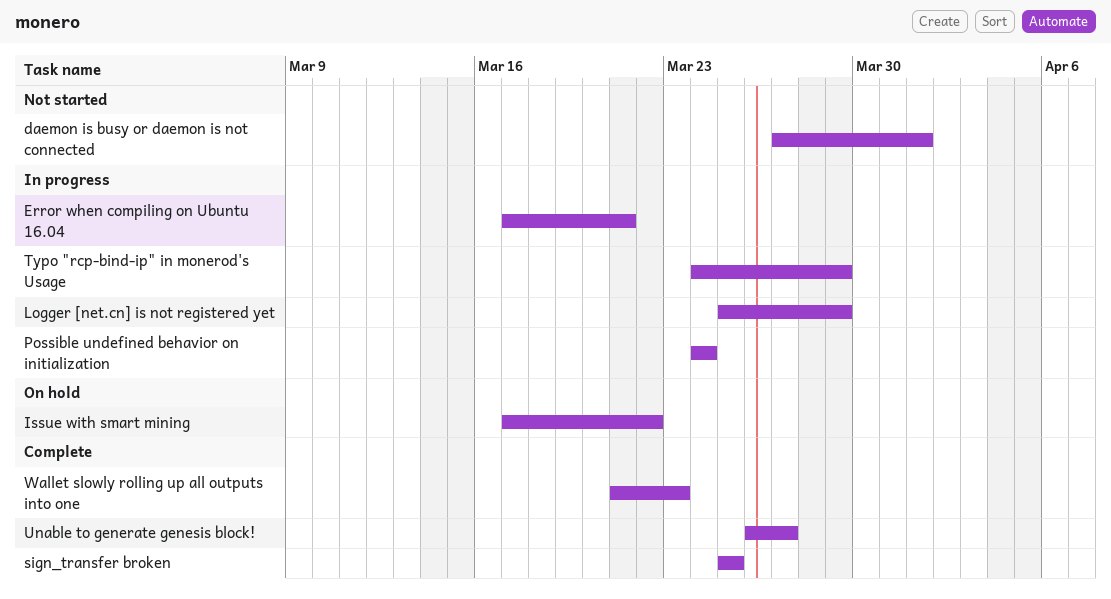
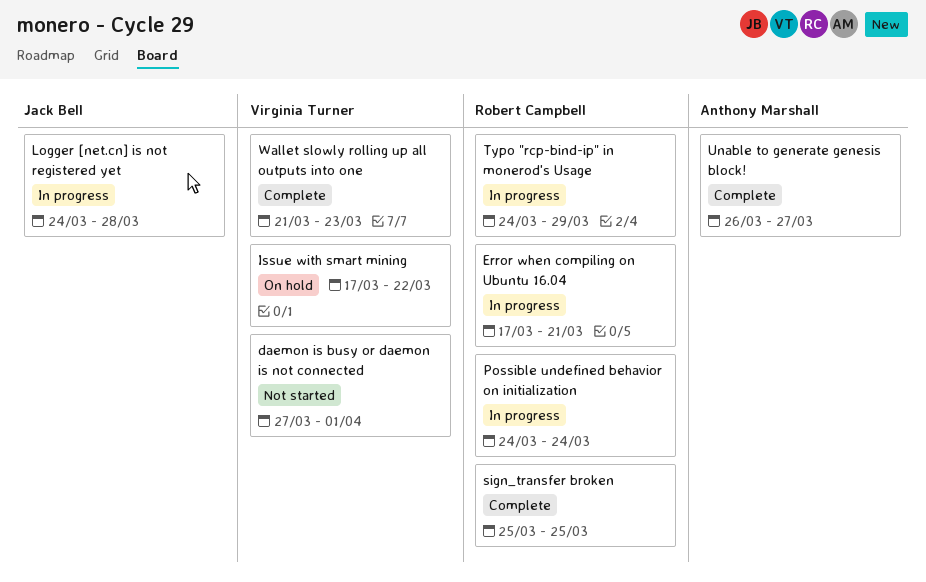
Logger [net.cn] is not registered yet, start: Mar 25 -> Mar 24
Logger [net.cn] is not registered yet, due: Mar 29 -> Mar 28

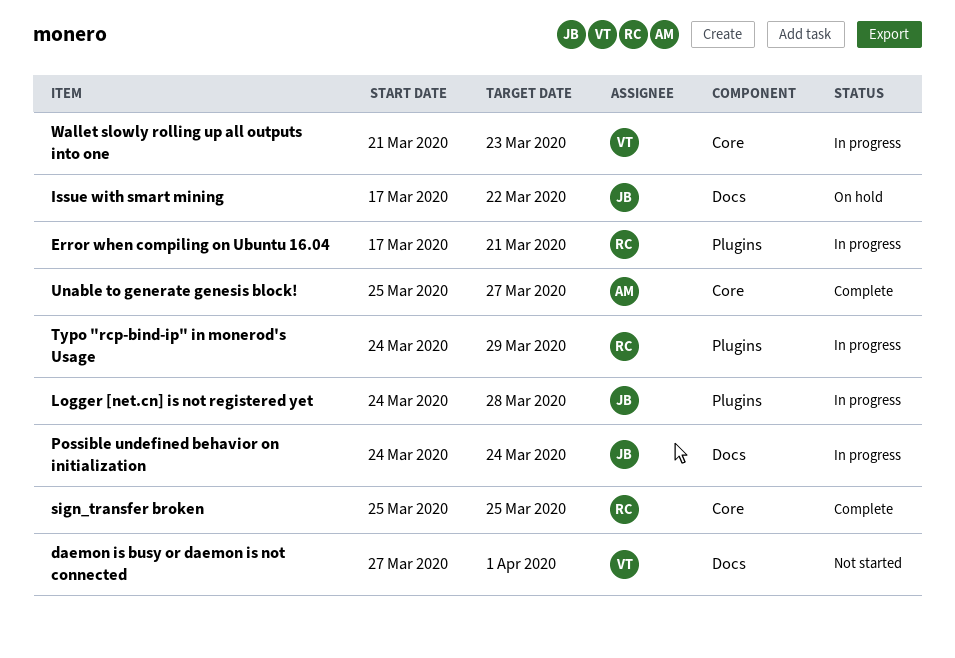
Issue with smart mining, owner: Virginia Turner -> Jack Bell
Possible undefined behavior on initialization, owner: Robert Campbell -> Jack Bell
Unable to generate genesis block!, start: Mar 26 -> Mar 25
Wallet slowly rolling up all outputs into one, status: Complete -> In progress

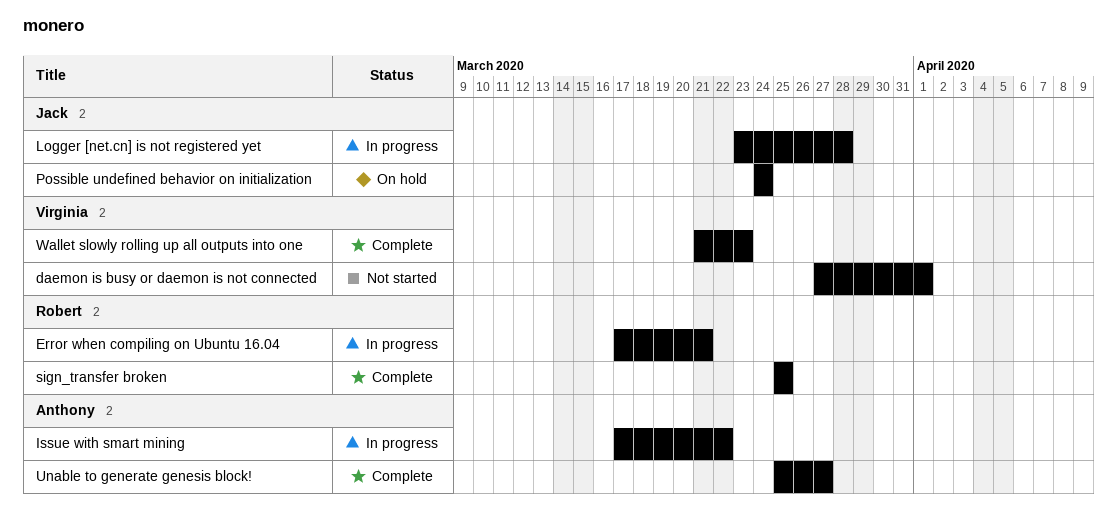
Issue with smart mining, status: On hold -> In progress
Issue with smart mining, owner: Jack -> Anthony
Logger [net.cn] is not registered yet, start: Mar 24 -> Mar 23
Possible undefined behavior on initialization, status: In progress -> On hold
Typo "rcp-bind-ip" in monerod's Usage: present -> none
Wallet slowly rolling up all outputs into one, status: In progress -> Complete

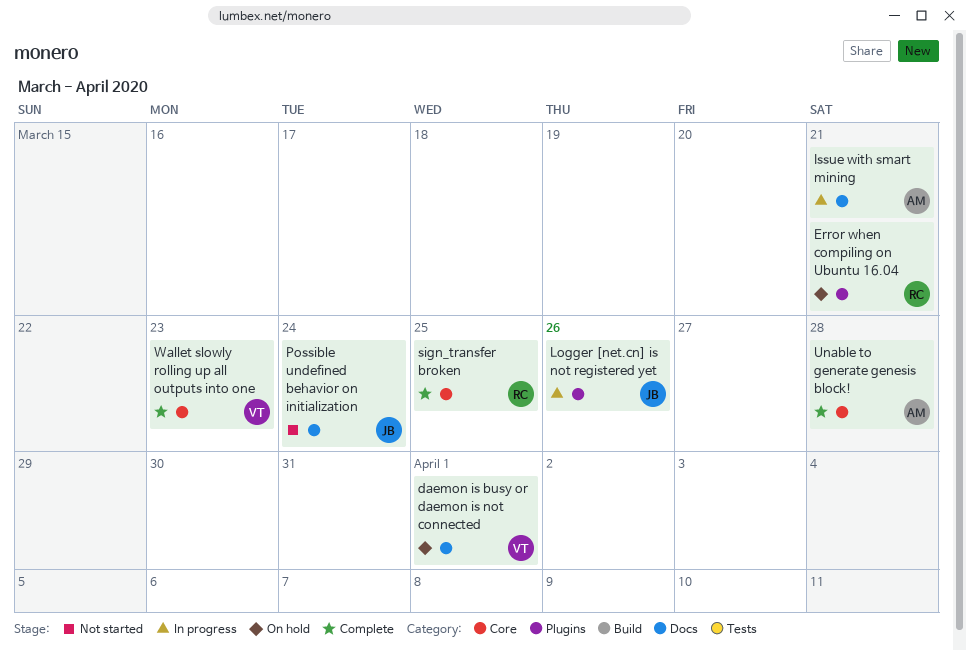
daemon is busy or daemon is not connected, status: Not started -> On hold
Error when compiling on Ubuntu 16.04, status: In progress -> On hold
Issue with smart mining, due: Mar 22 -> Mar 21
Logger [net.cn] is not registered yet, due: Mar 28 -> Mar 26
Possible undefined behavior on initialization, status: On hold -> Not started
Unable to generate genesis block!, due: Mar 27 -> Mar 28

